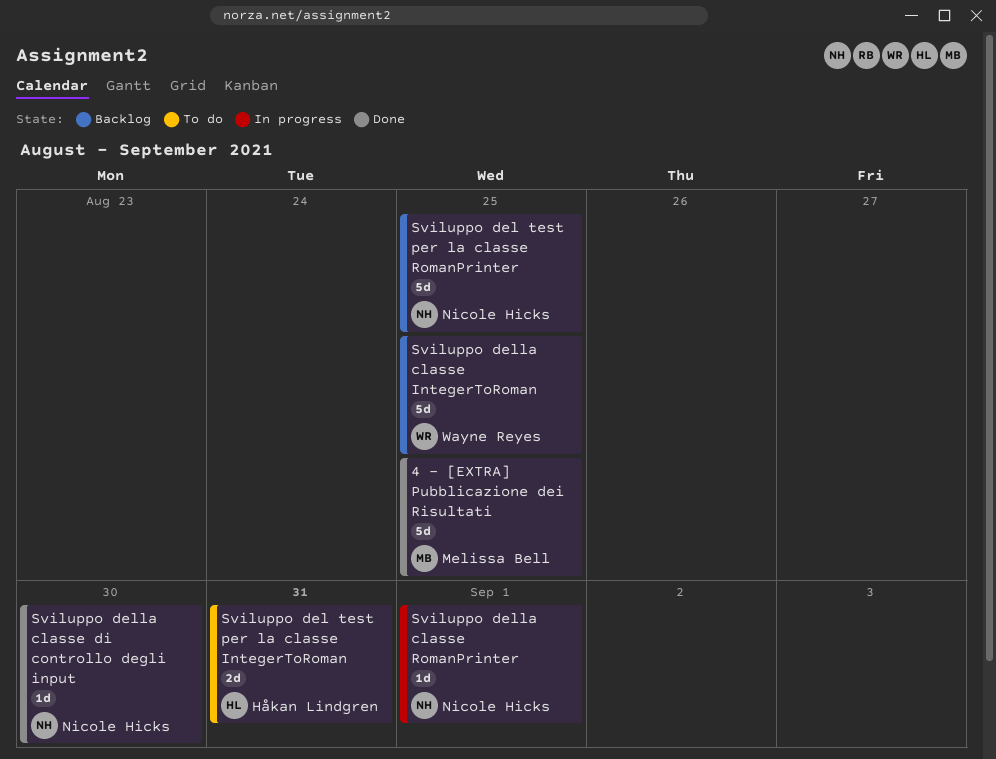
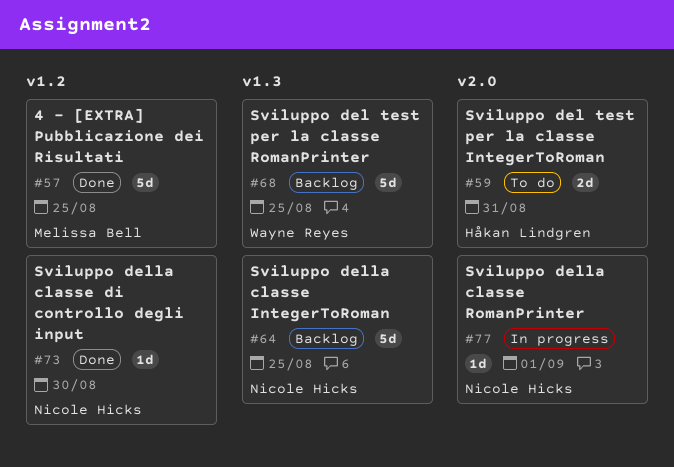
Sviluppo del test per la classe RomanPrinter, owner: Nicole Hicks -> Wayne Reyes
Sviluppo della classe IntegerToRoman, owner: Wayne Reyes -> Nicole Hicks

